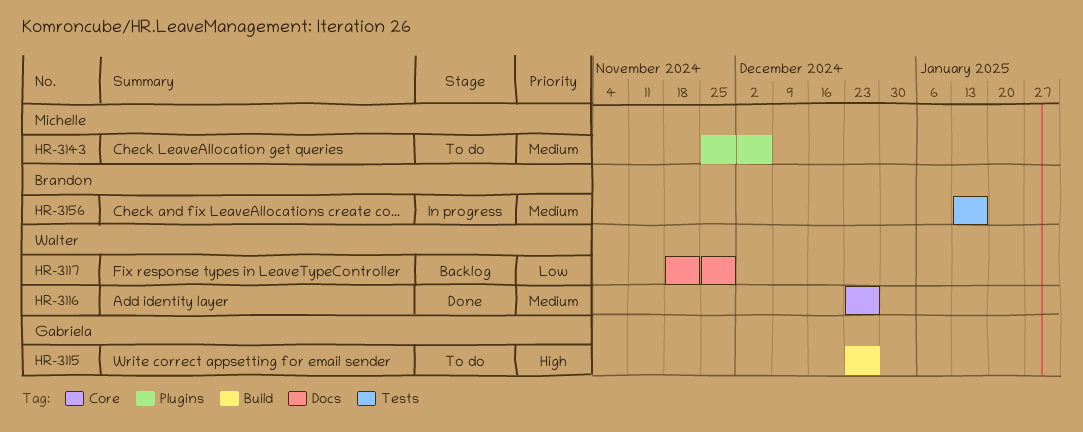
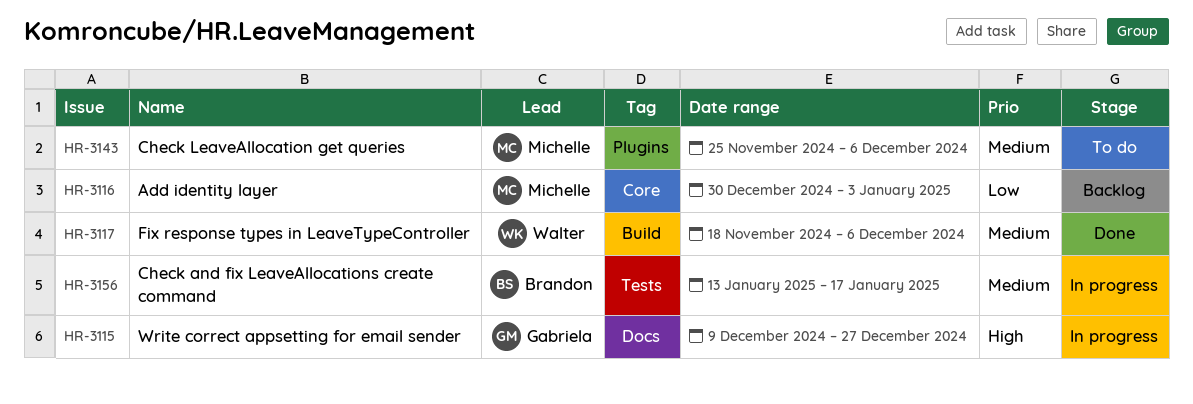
HR-3115, status: To do -> In progress
HR-3115, label: Build -> Docs
HR-3115, start: Dec 23 -> Dec 9
HR-3116, status: Done -> Backlog
HR-3116, owner: Walter -> Michelle
HR-3116, priority: Medium -> Low
HR-3116, start: Dec 23 -> Dec 30
HR-3116, due: Dec 27 -> Jan 3
HR-3117, status: Backlog -> Done
HR-3117, priority: Low -> Medium
HR-3117, label: Docs -> Build
HR-3117, due: Nov 29 -> Dec 6

